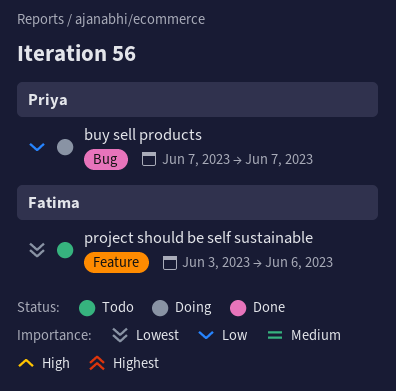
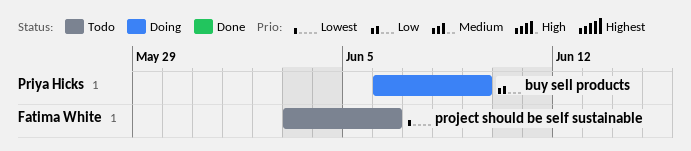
buy sell products, start: Jun 7 -> Jun 6
buy sell products, due: Jun 7 -> Jun 9

